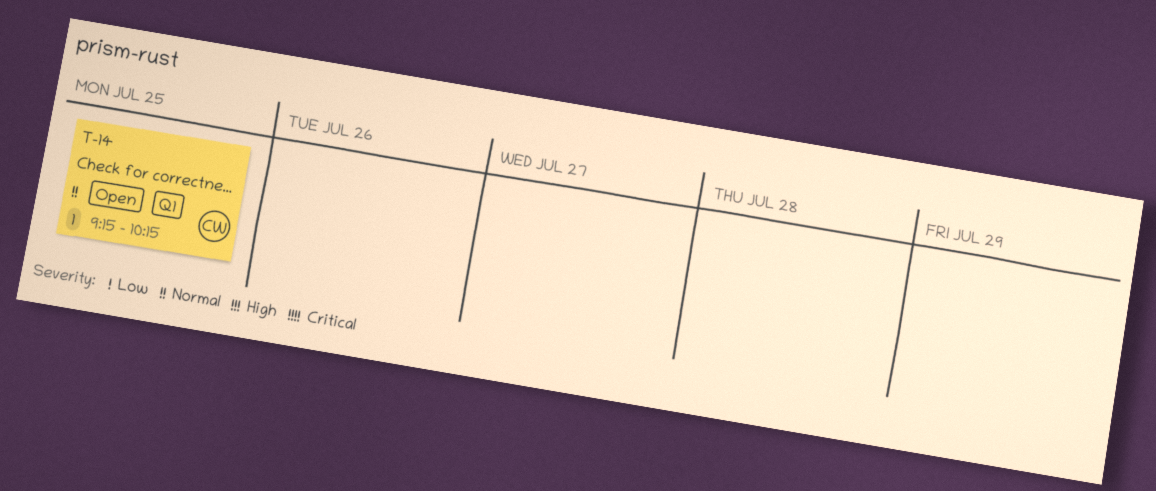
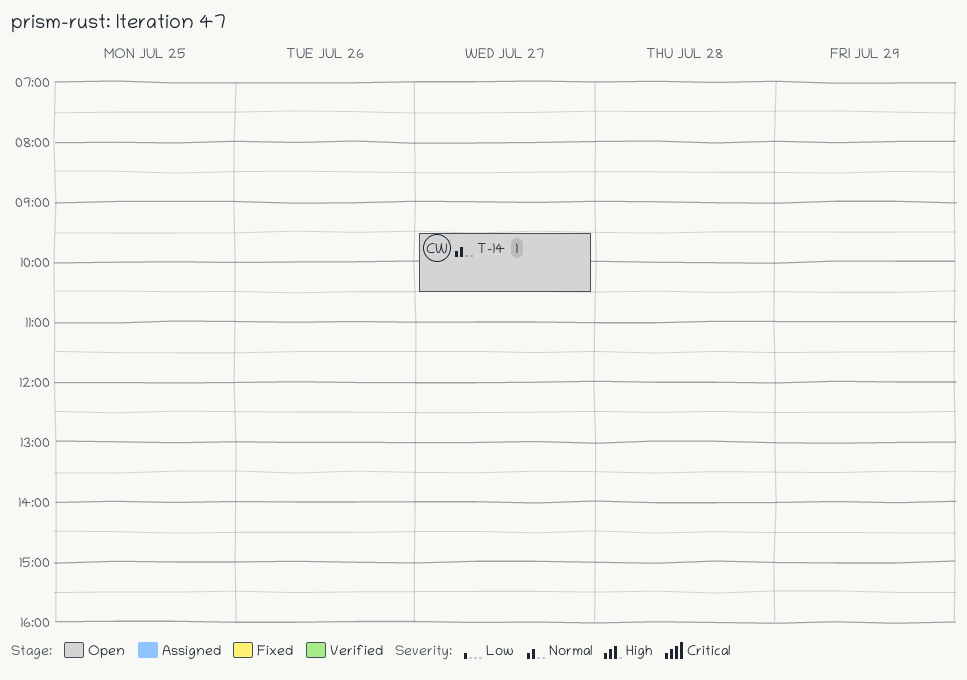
T-14, day: Jul 25 -> Jul 27
T-14, begins: 09:15 -> 09:30
T-14, ends: 10:15 -> 10:30

